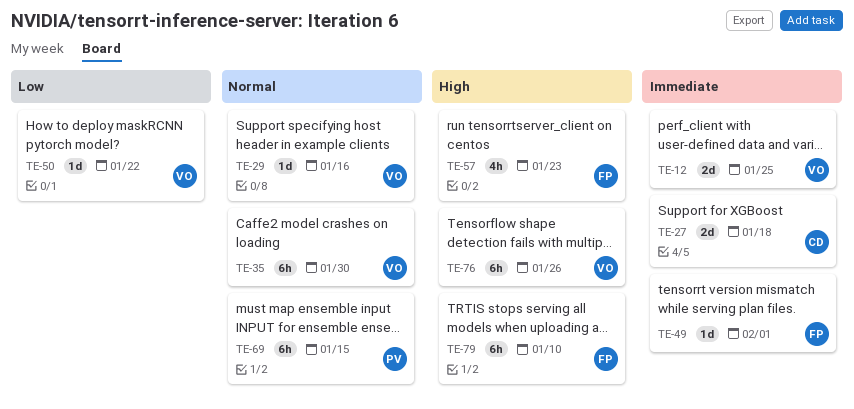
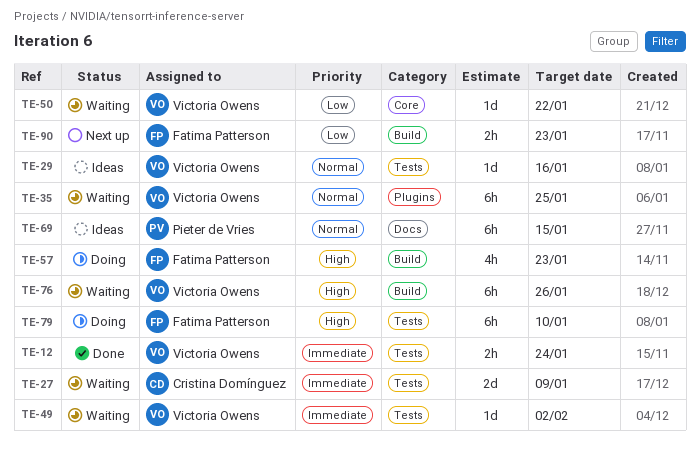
TE-12, estimate: 2d -> 2h
TE-12, due: Jan 25 -> Jan 24
TE-27, due: Jan 18 -> Jan 9
TE-35, due: Jan 30 -> Jan 25
TE-49, owner: Fatima Patterson -> Victoria Owens
TE-49, due: Feb 1 -> Feb 2
TE-90: none -> present

